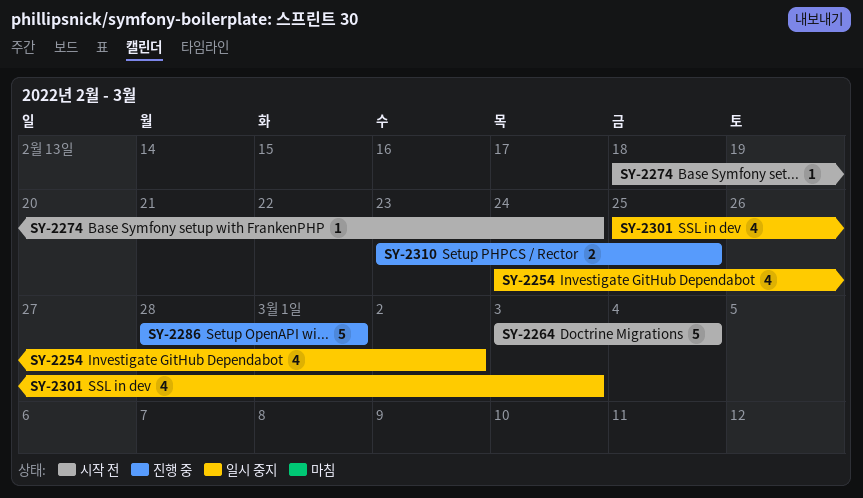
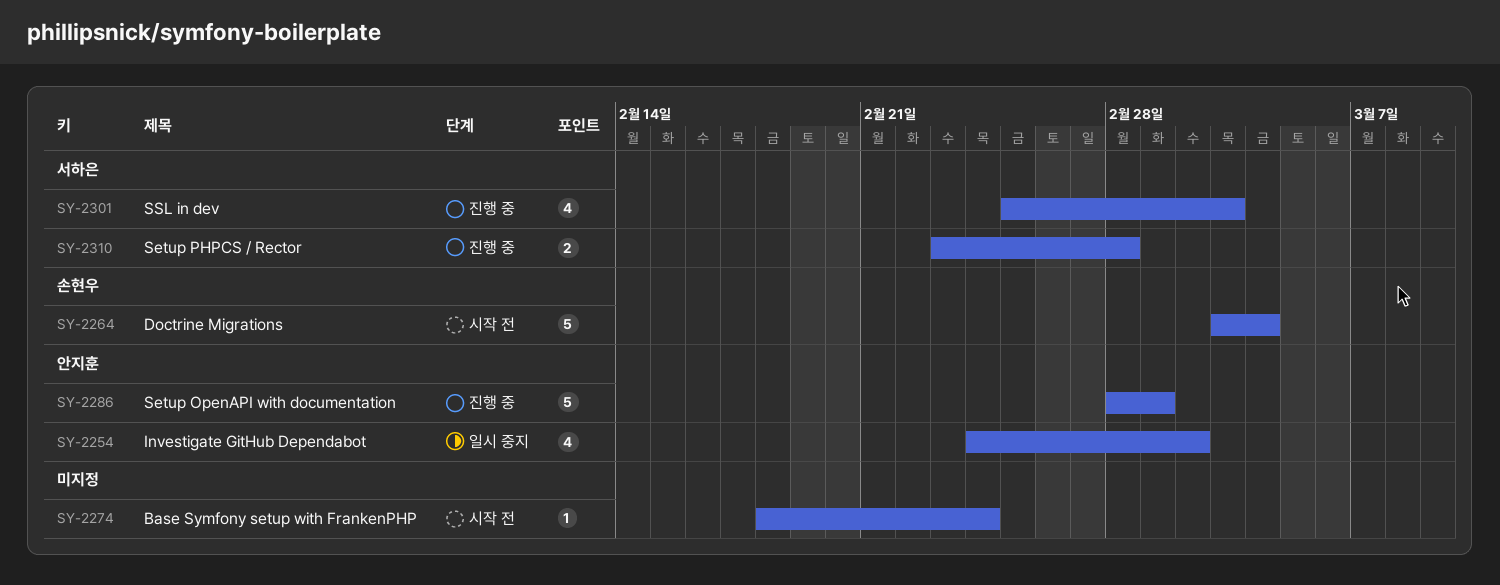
SY-2301, status: 일시 중지 -> 진행 중
SY-2310, due: Feb 25 -> Feb 28

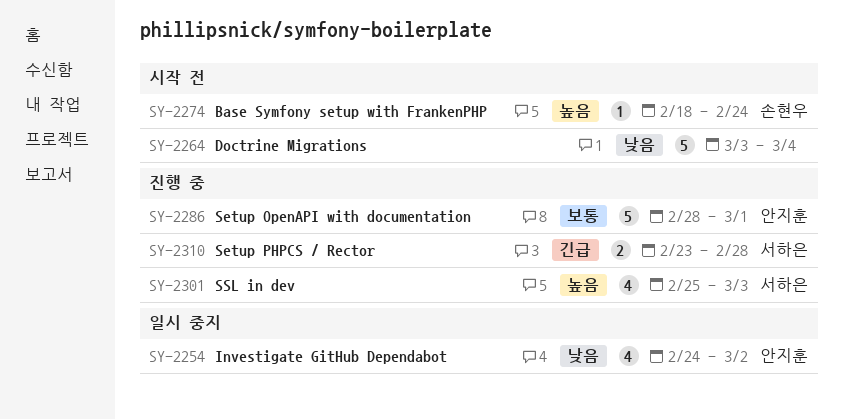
SY-2264, owner: 손현우 -> none
SY-2274, owner: none -> 손현우

